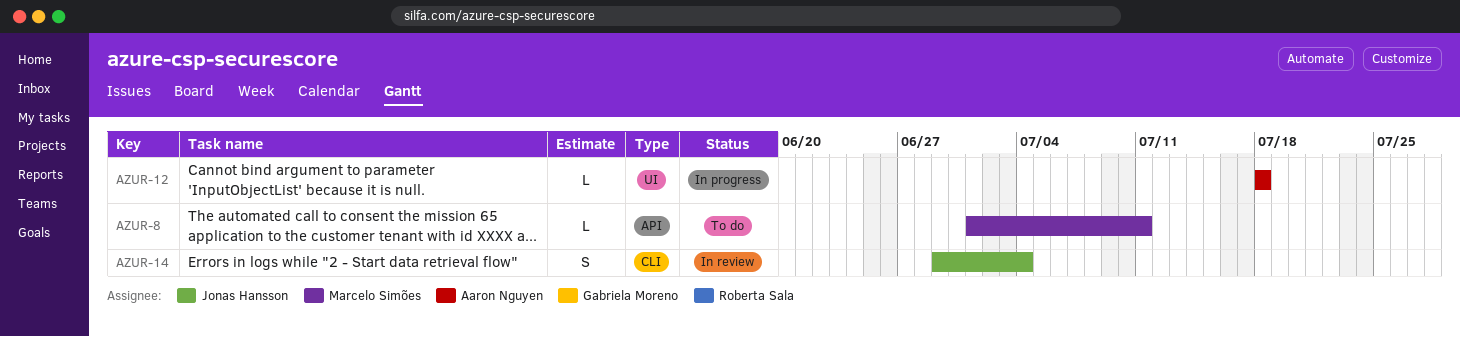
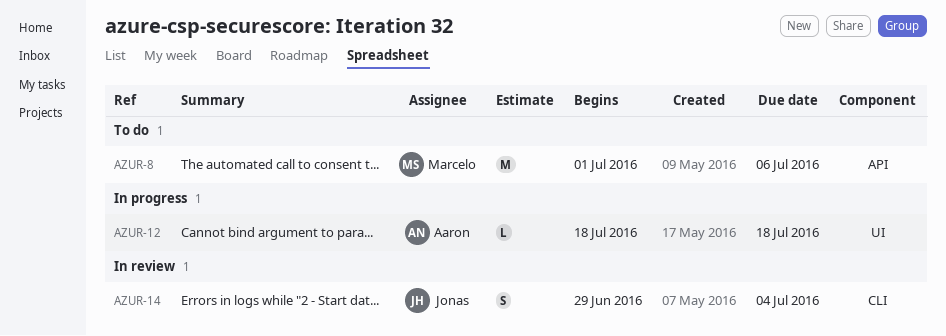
AZUR-8, estimate: L -> M
AZUR-8, due: Jul 11 -> Jul 6

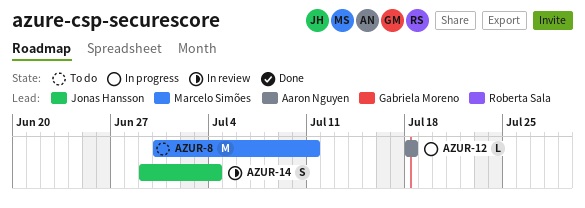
AZUR-8, start: Jul 1 -> Jun 30
AZUR-8, due: Jul 6 -> Jul 11

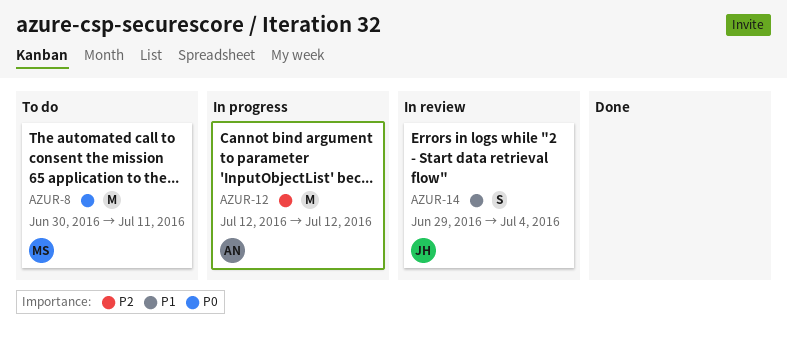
AZUR-12, estimate: L -> M
AZUR-12, start: Jul 18 -> Jul 12
AZUR-12, due: Jul 18 -> Jul 12

